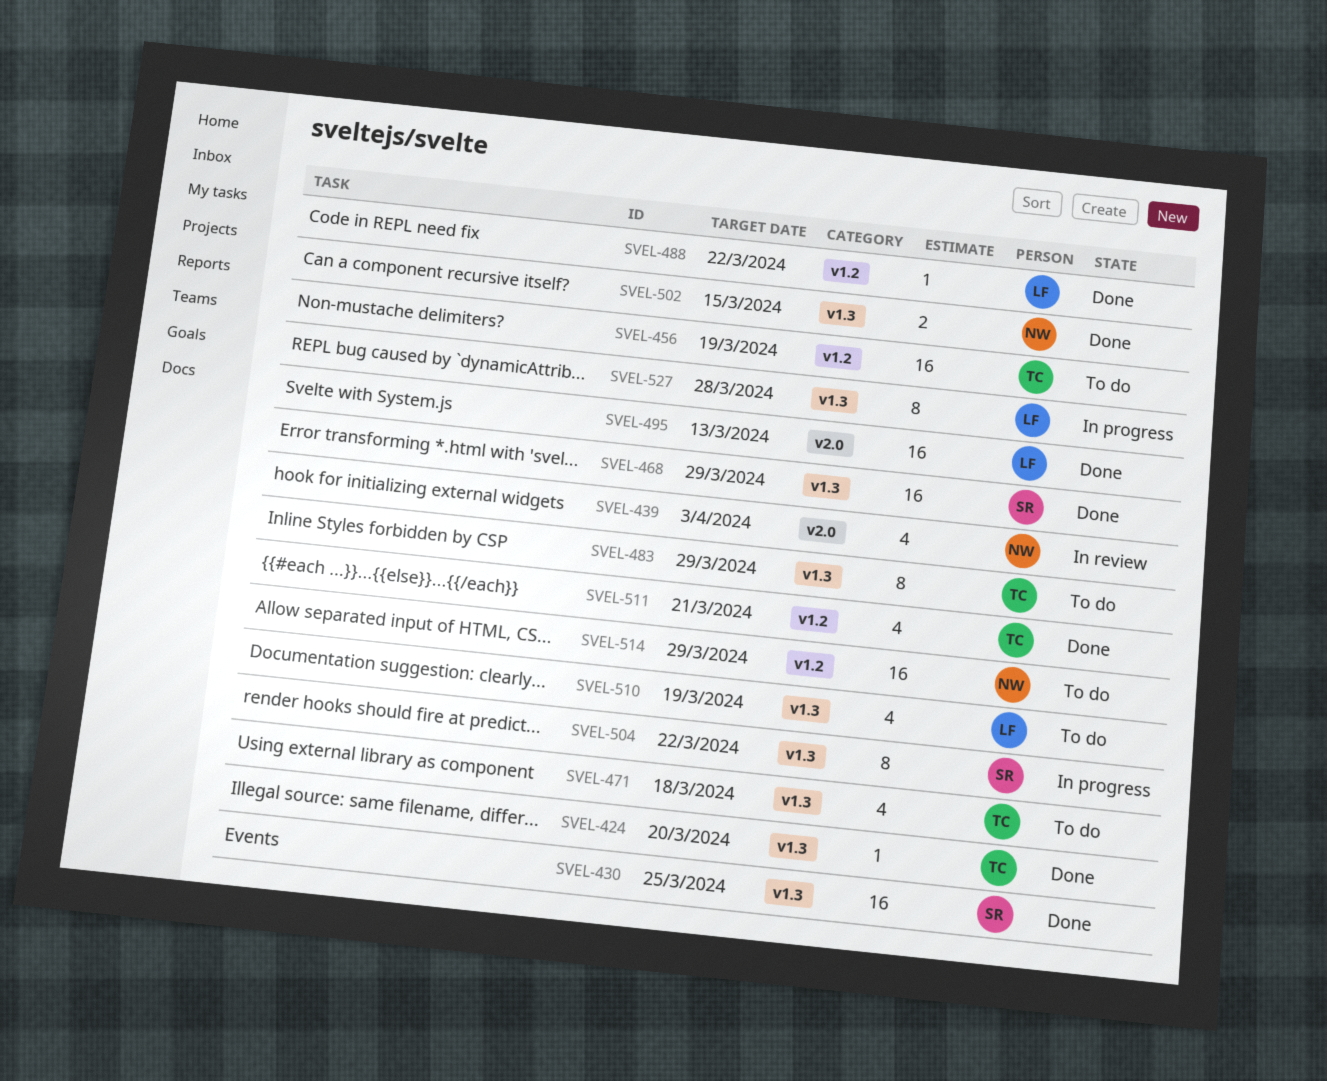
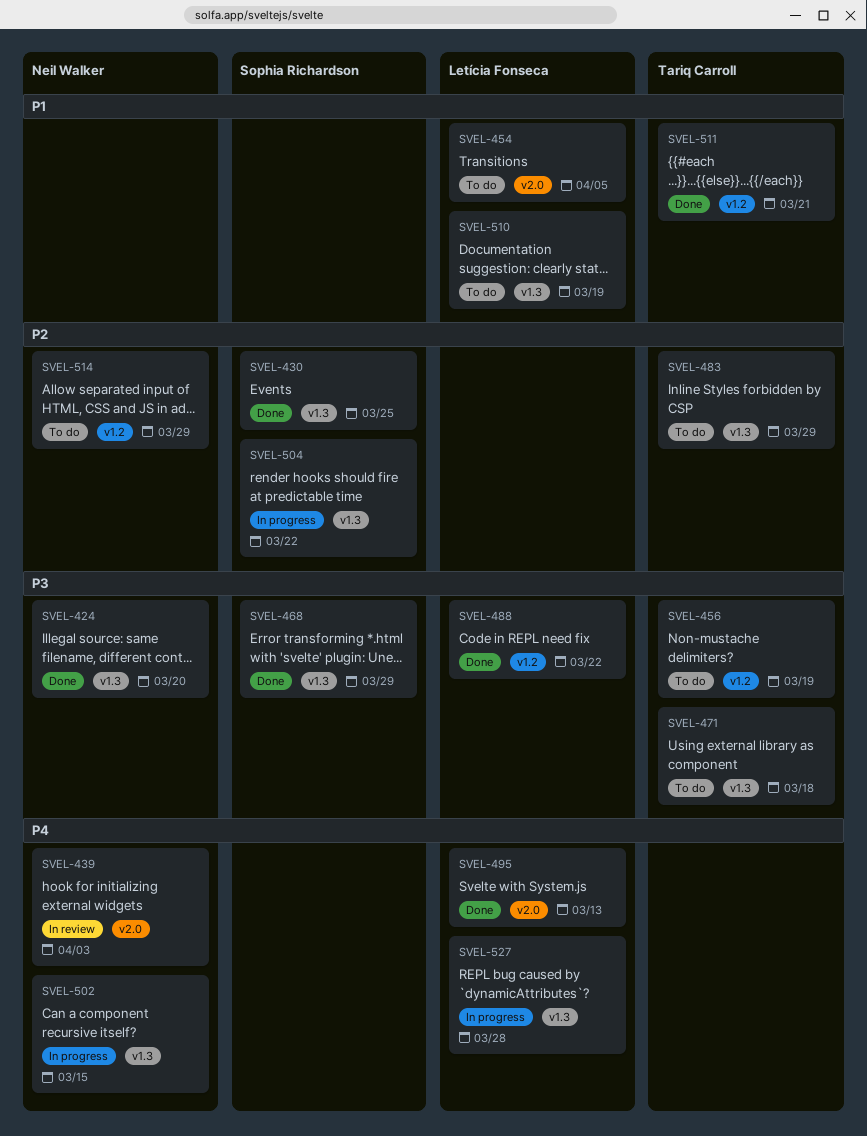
SVEL-424, owner: Tariq Carroll -> Neil Walker
SVEL-454: none -> present
SVEL-502, status: Done -> In progress

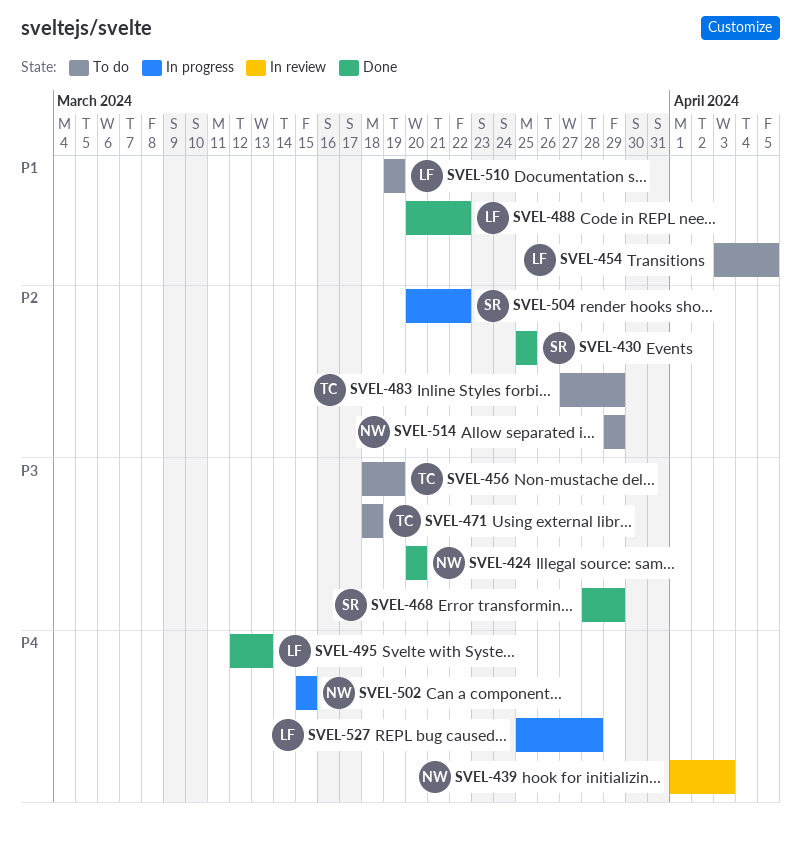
SVEL-488, priority: P3 -> P1
SVEL-511: present -> none

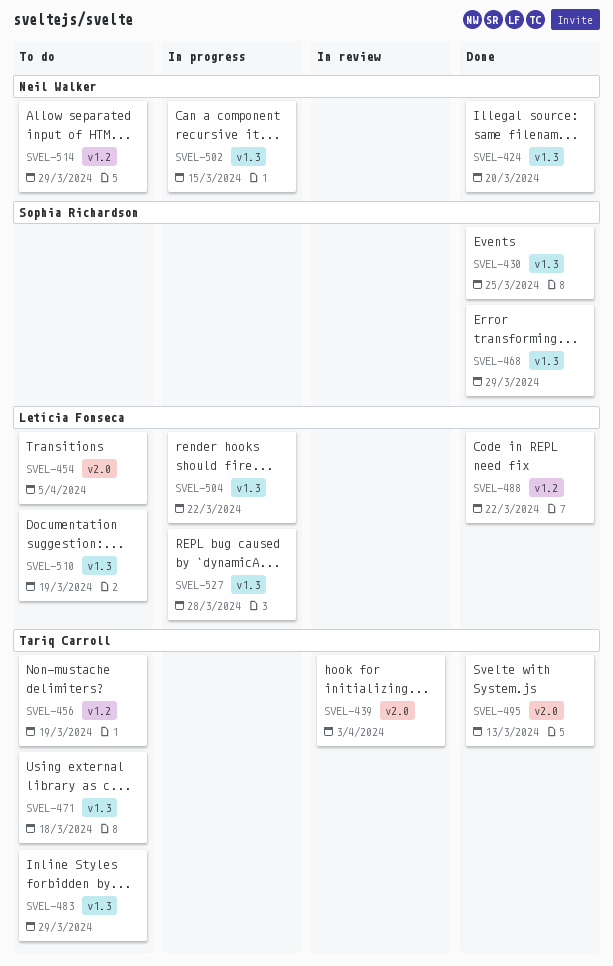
SVEL-439, owner: Neil Walker -> Tariq Carroll
SVEL-495, owner: Letícia Fonseca -> Tariq Carroll
SVEL-504, owner: Sophia Richardson -> Letícia Fonseca

